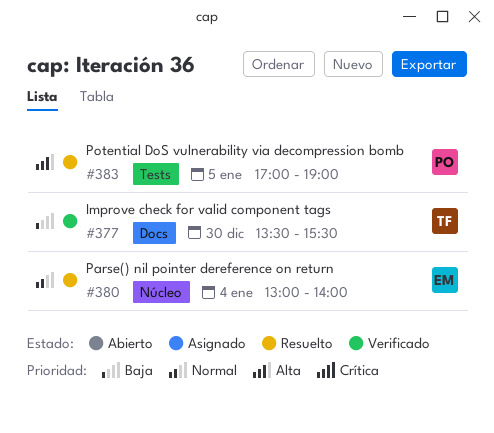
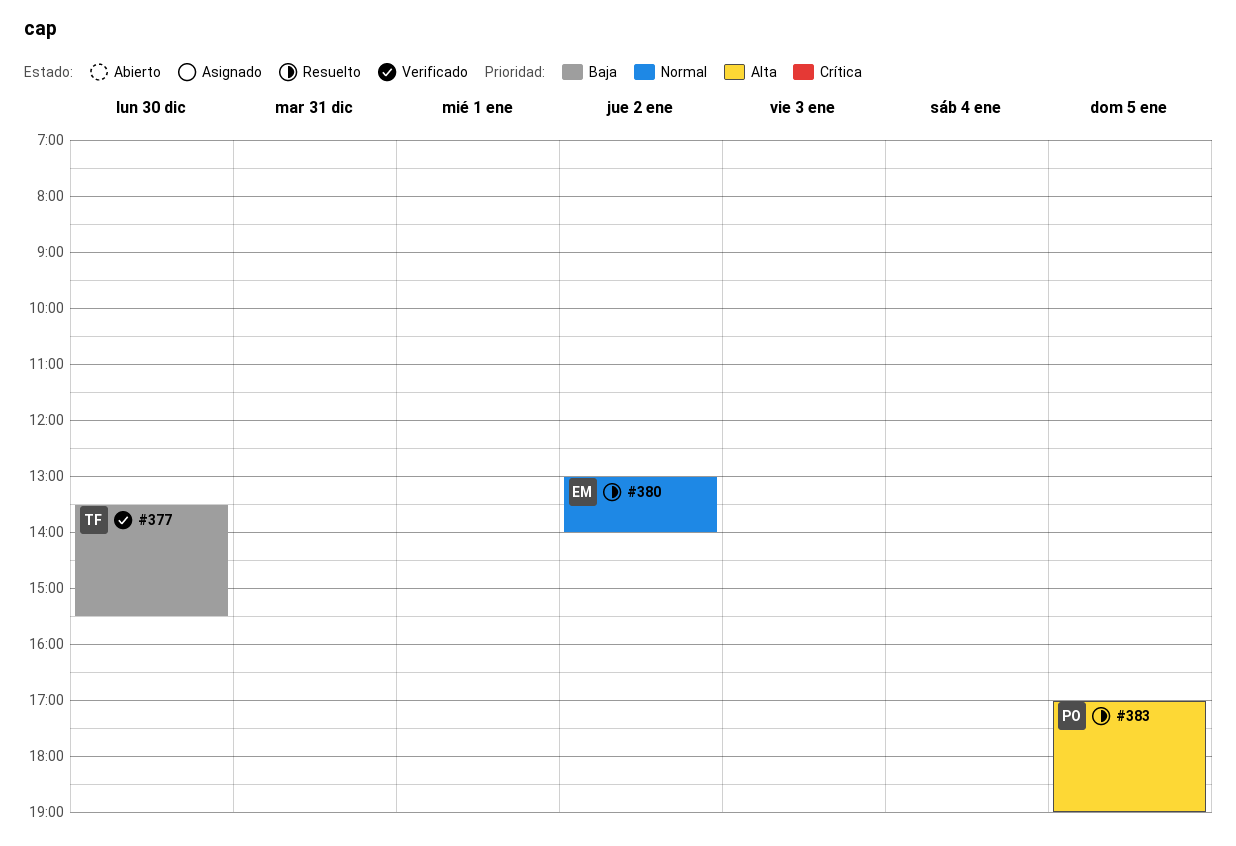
#380, day: Jan 4 -> Jan 2

